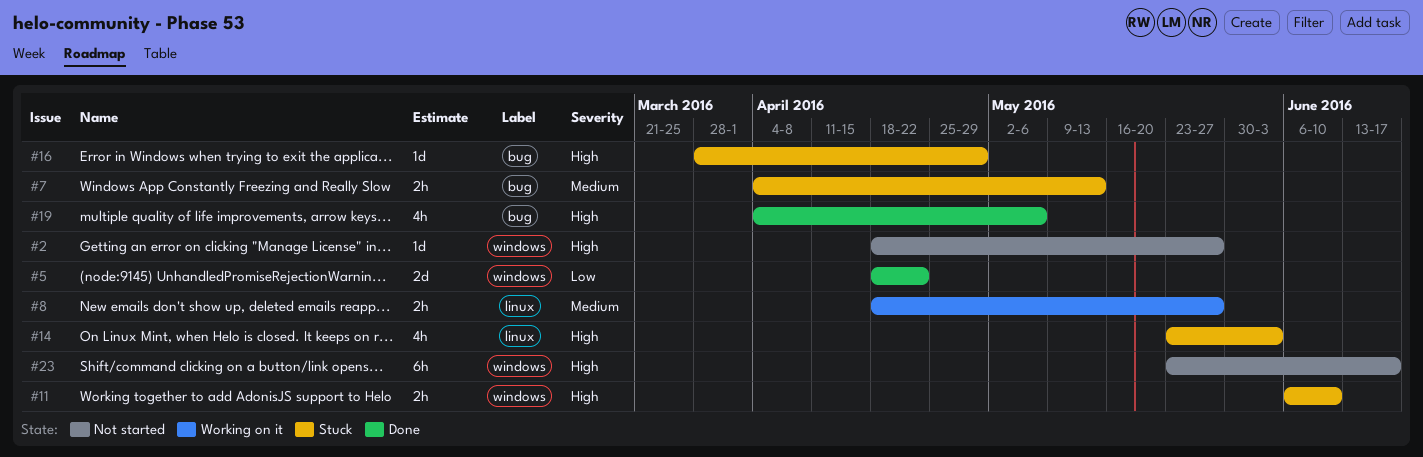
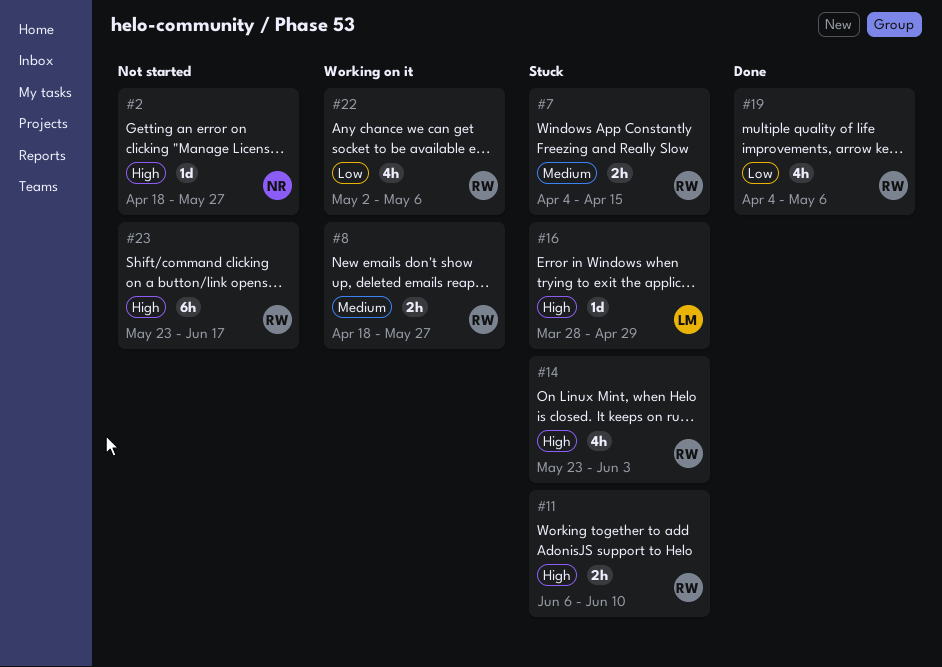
#5: present -> none
#7, due: May 13 -> Apr 15
#19, priority: High -> Low
#22: none -> present

